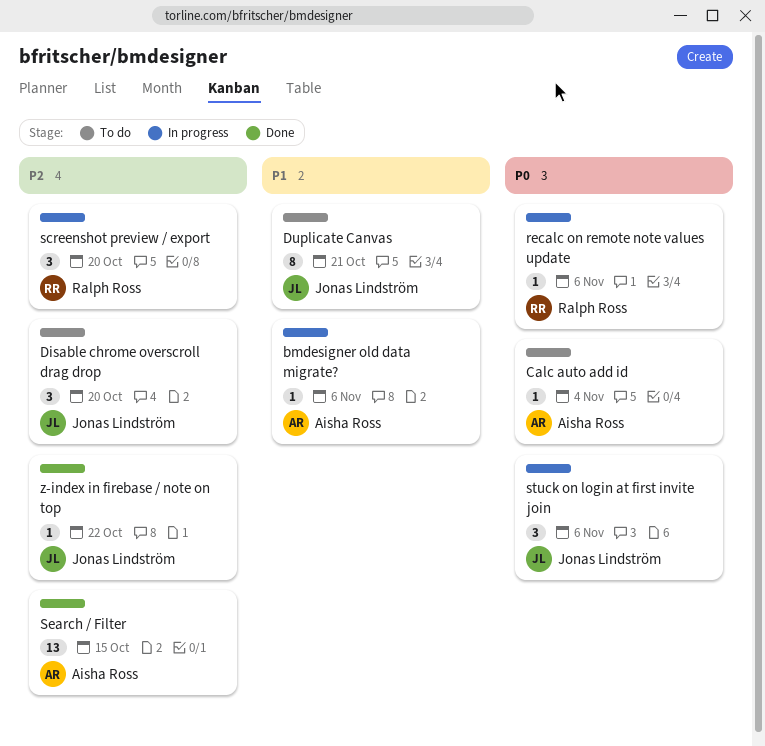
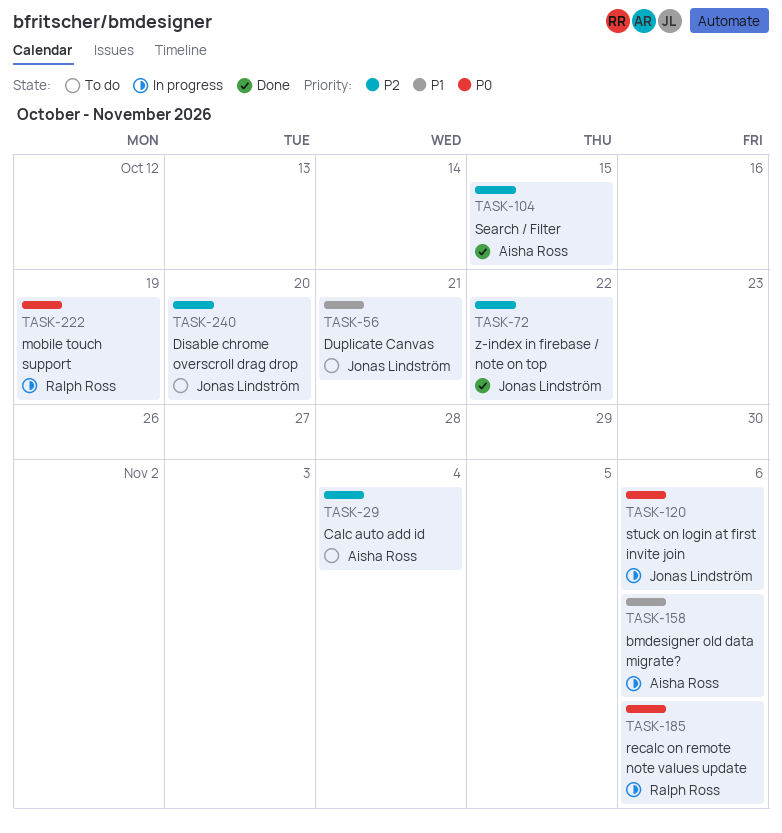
Calc auto add id, priority: P0 -> P2
mobile touch support: none -> present
screenshot preview / export: present -> none

